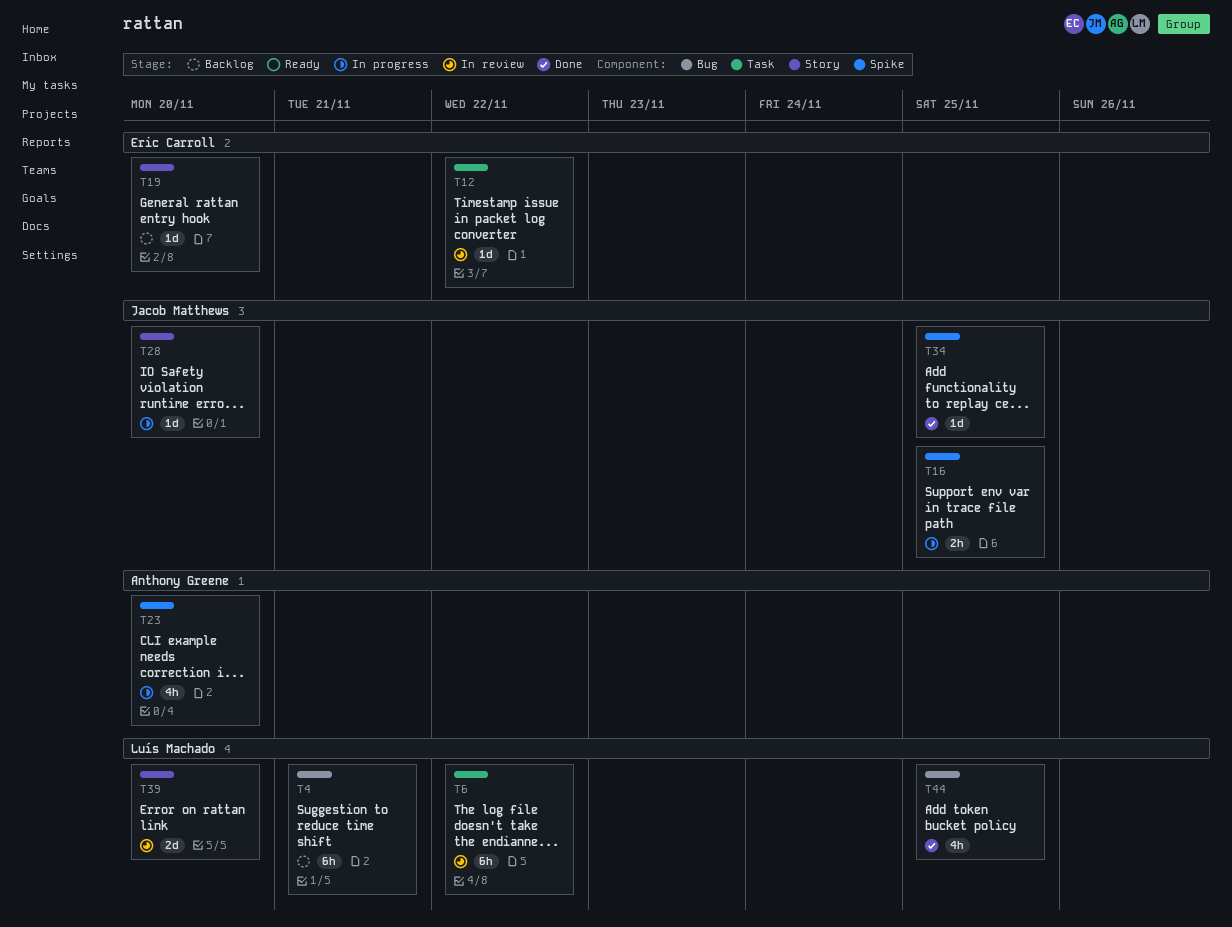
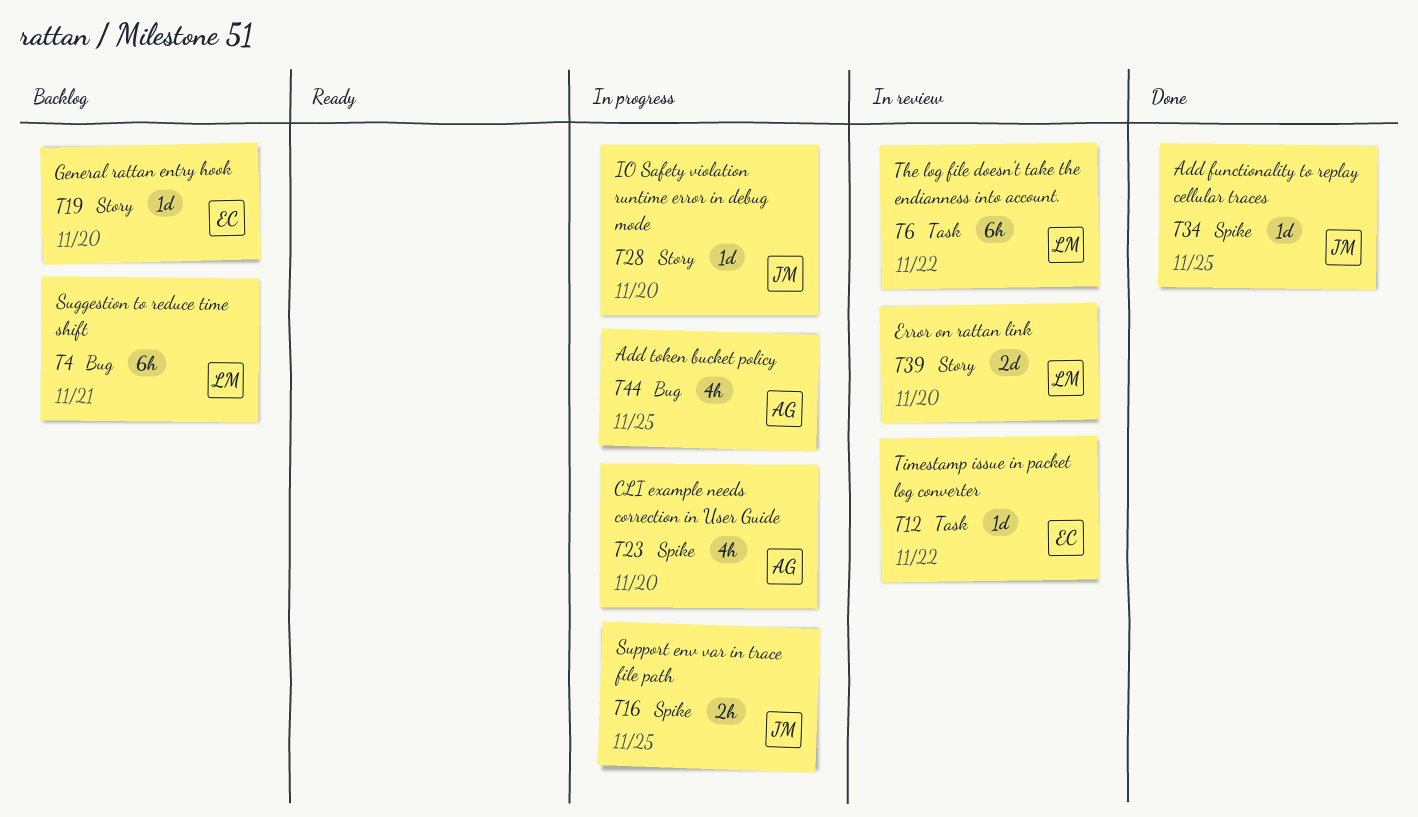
T44, status: Done -> In progress
T44, owner: Luís Machado -> Anthony Greene

